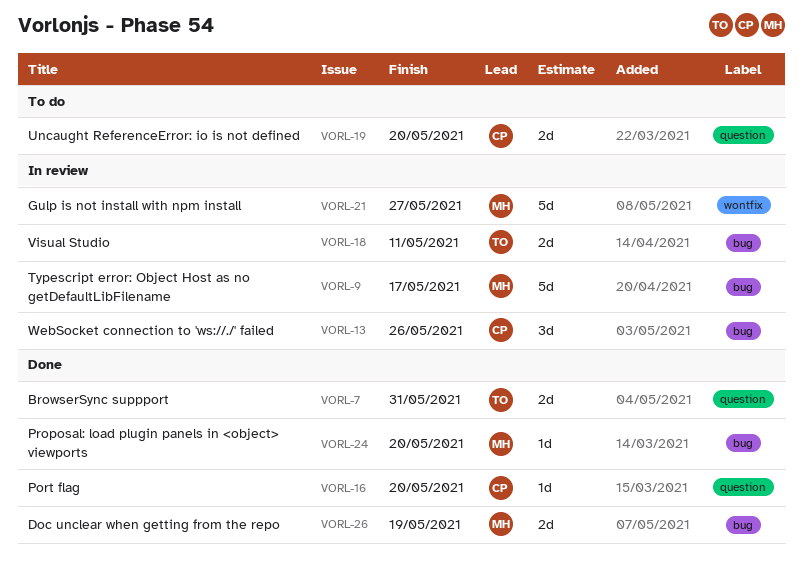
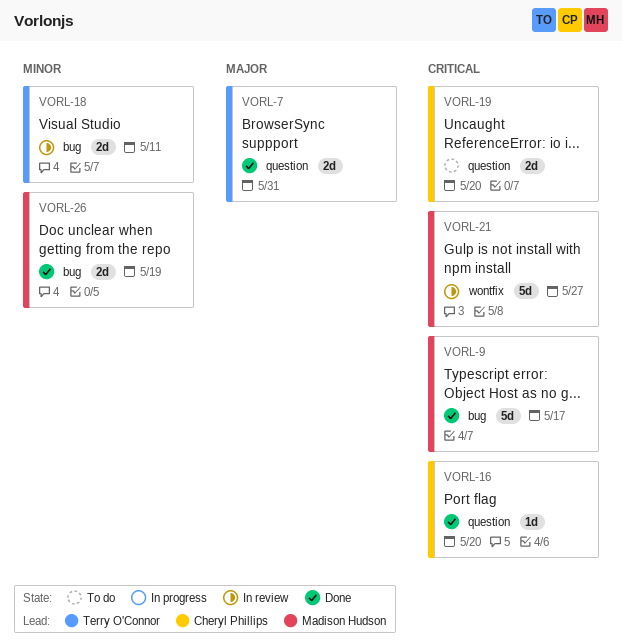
VORL-9, status: In review -> Done
VORL-13: present -> none
VORL-24: present -> none

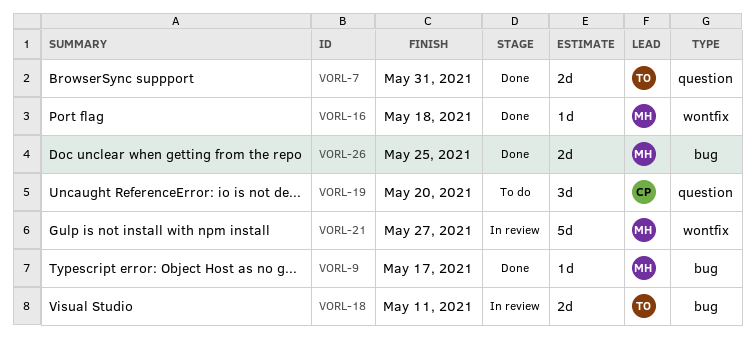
VORL-9, estimate: 5d -> 1d
VORL-16, owner: Cheryl Phillips -> Madison Hudson
VORL-16, label: question -> wontfix
VORL-16, due: May 20 -> May 18
VORL-19, estimate: 2d -> 3d
VORL-26, due: May 19 -> May 25

